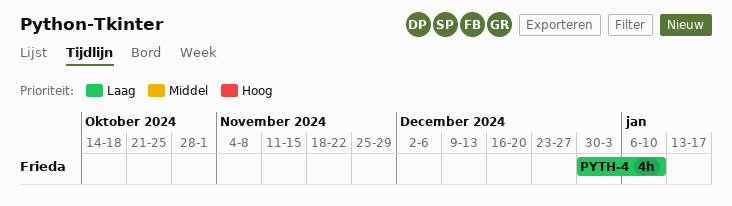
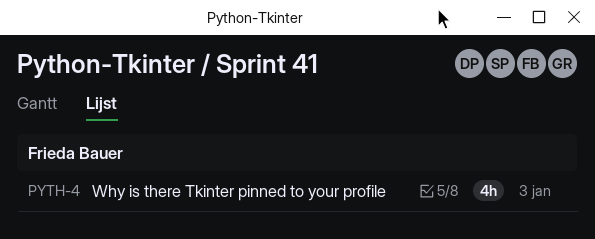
PYTH-4, due: Jan 10 -> Jan 3

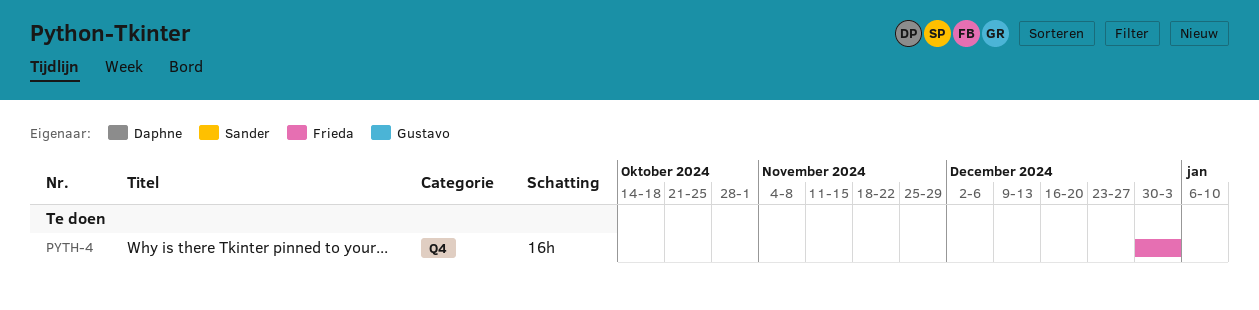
PYTH-4, estimate: 4h -> 16h

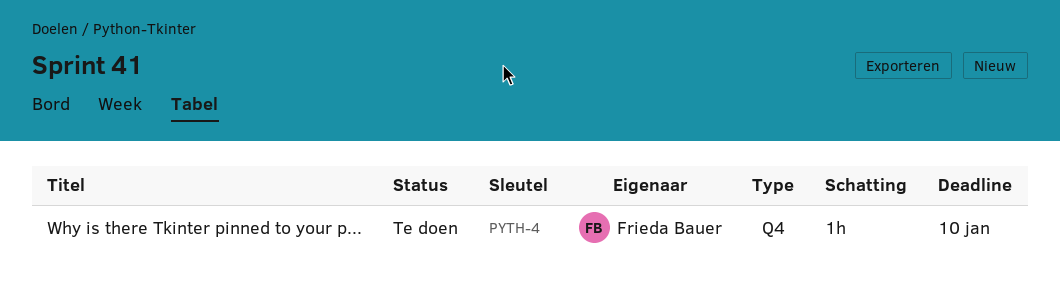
PYTH-4, estimate: 16h -> 1h
PYTH-4, due: Jan 3 -> Jan 10

